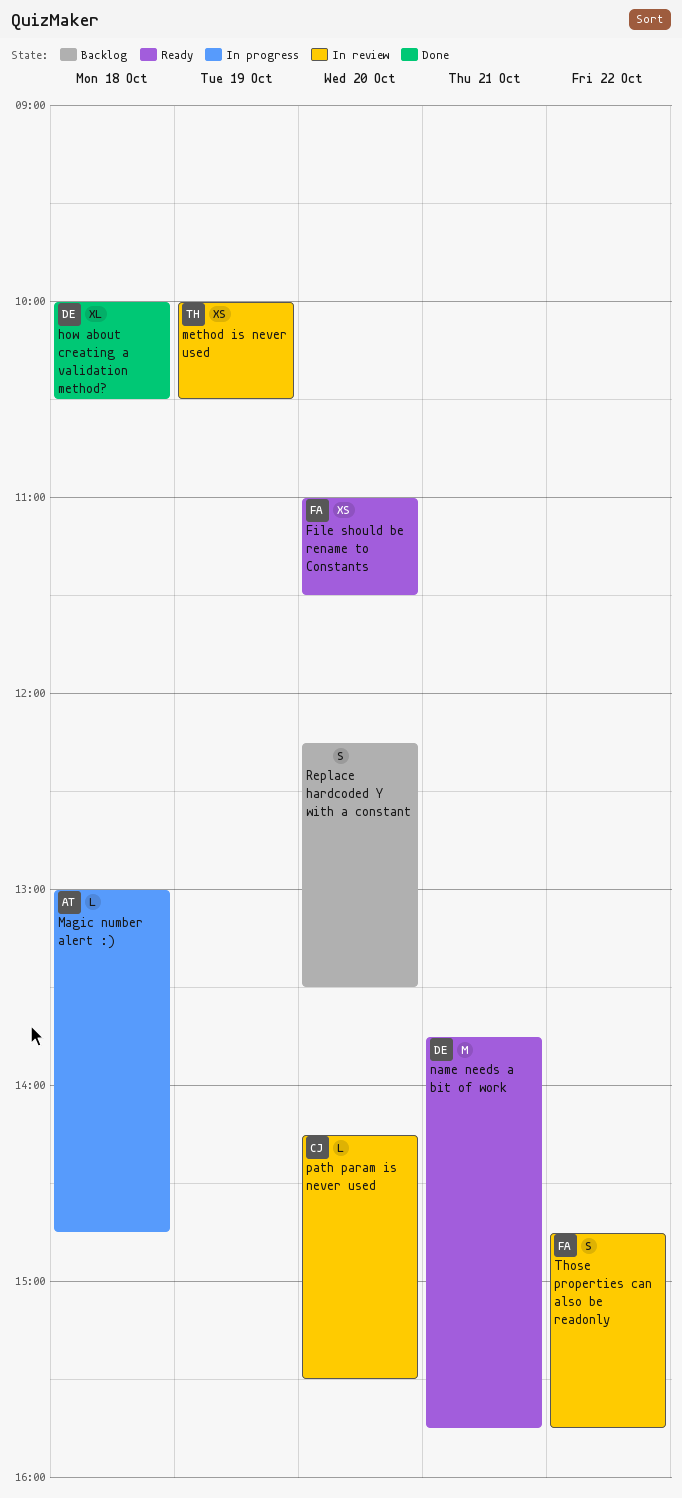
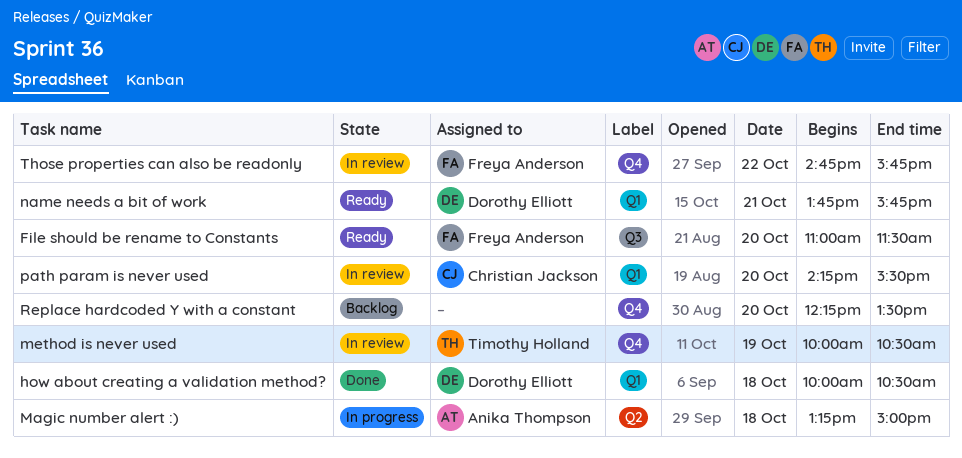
Magic number alert :), begins: 13:00 -> 13:15
Magic number alert :), ends: 14:45 -> 15:00

